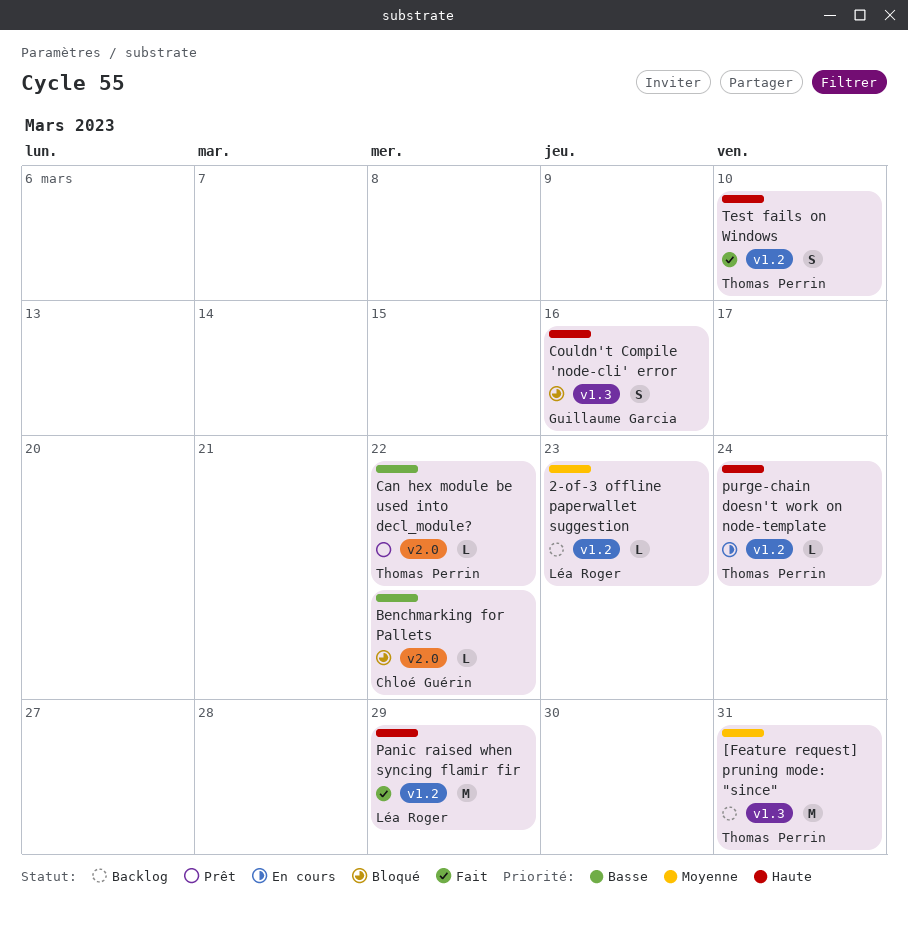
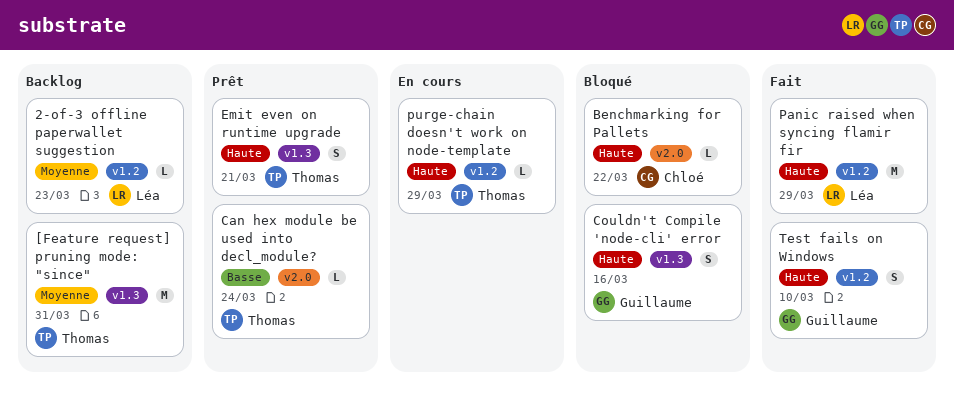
Benchmarking for Pallets, priority: Basse -> Haute
Can hex module be used into decl_module?, due: Mar 22 -> Mar 24
Emit even on runtime upgrade: none -> present
purge-chain doesn't work on node-template, due: Mar 24 -> Mar 29
Test fails on Windows, owner: Thomas Perrin -> Guillaume Garcia

